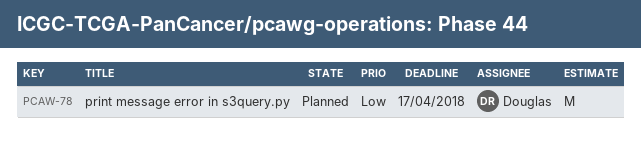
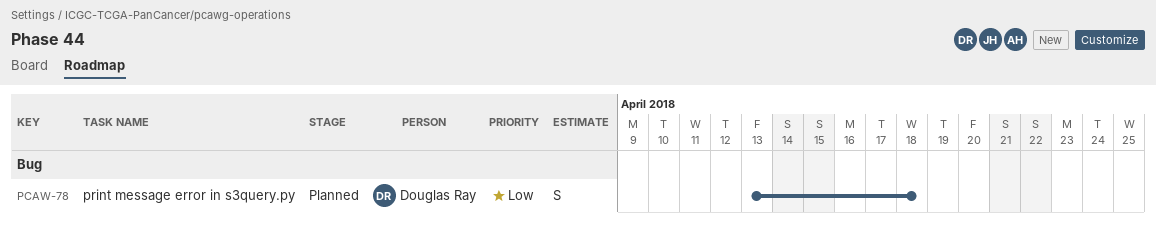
PCAW-78, estimate: M -> S
PCAW-78, due: Apr 17 -> Apr 18

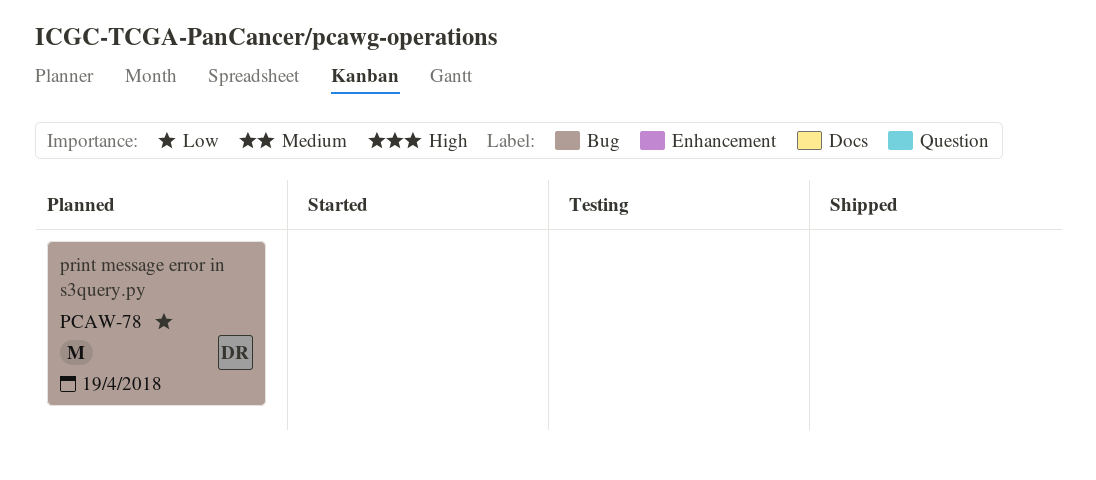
PCAW-78, estimate: S -> M
PCAW-78, due: Apr 18 -> Apr 19

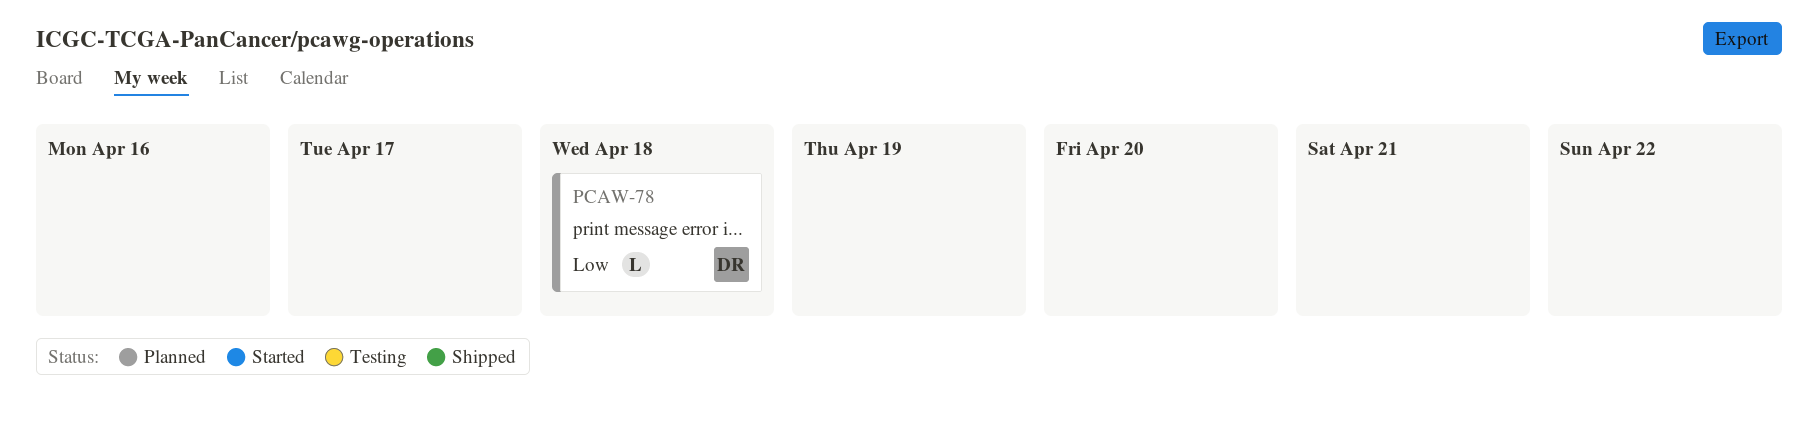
PCAW-78, estimate: M -> L
PCAW-78, due: Apr 19 -> Apr 18

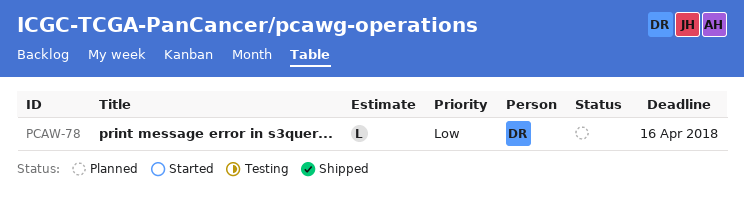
PCAW-78, due: Apr 18 -> Apr 16

